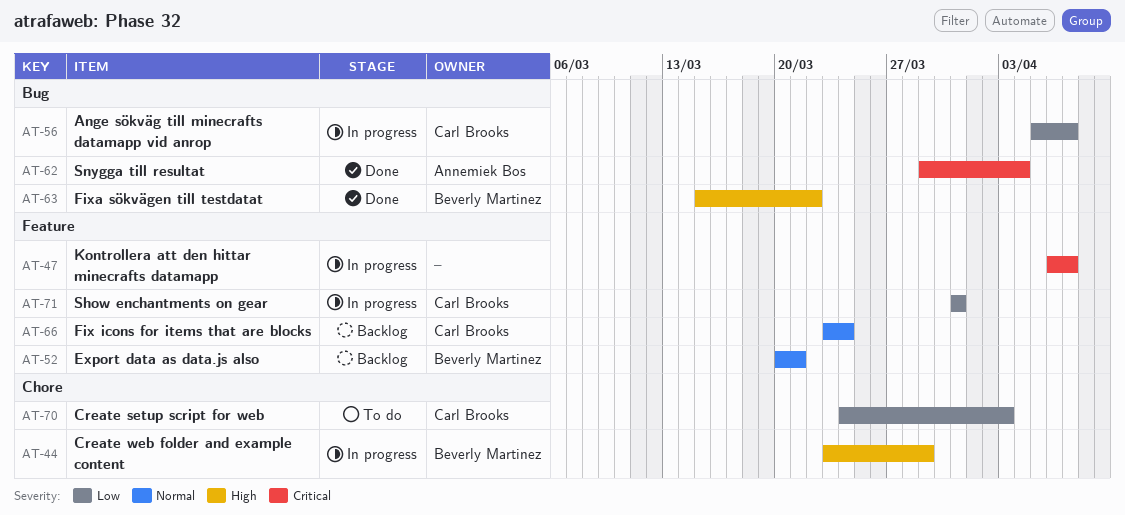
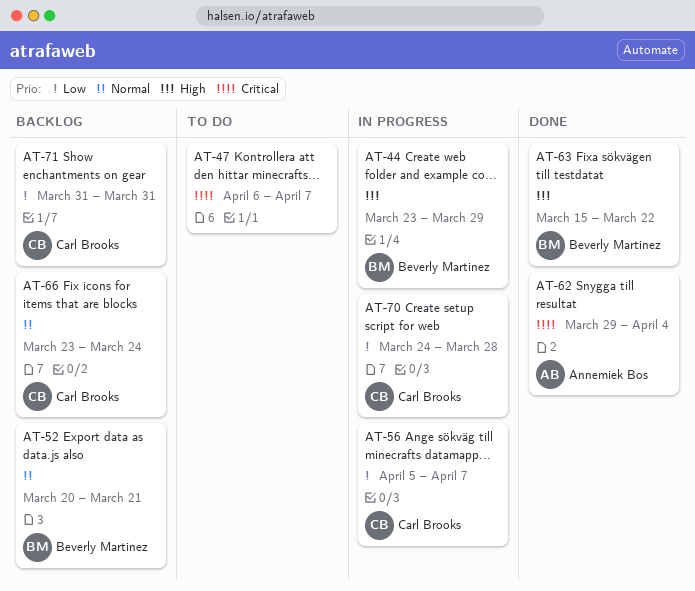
AT-47, status: In progress -> To do
AT-70, status: To do -> In progress
AT-70, due: Apr 3 -> Mar 28
AT-71, status: In progress -> Backlog

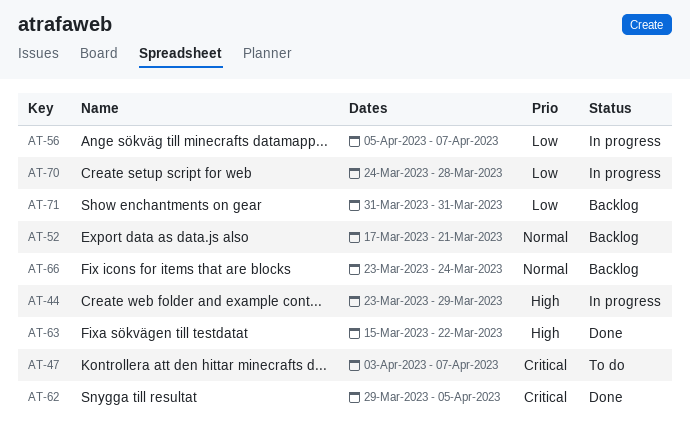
AT-47, start: Apr 6 -> Apr 3
AT-52, start: Mar 20 -> Mar 17
AT-62, due: Apr 4 -> Apr 5

